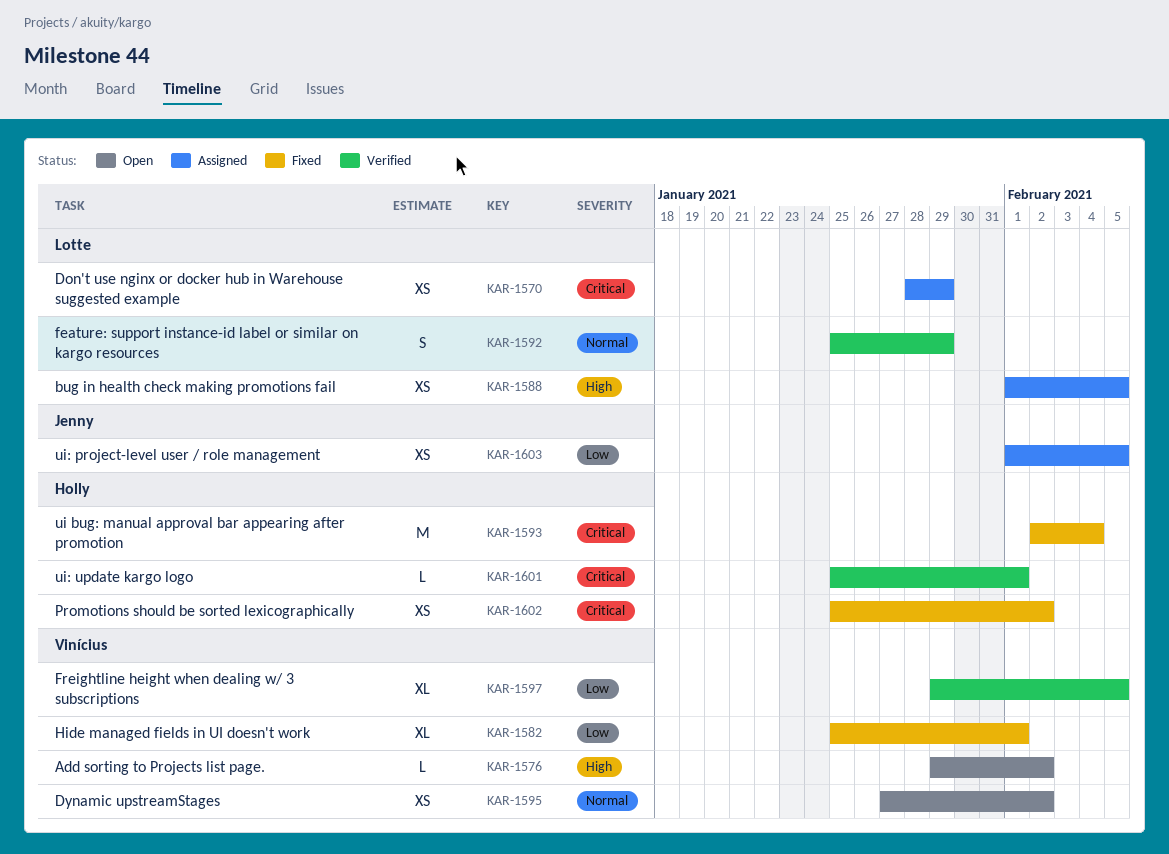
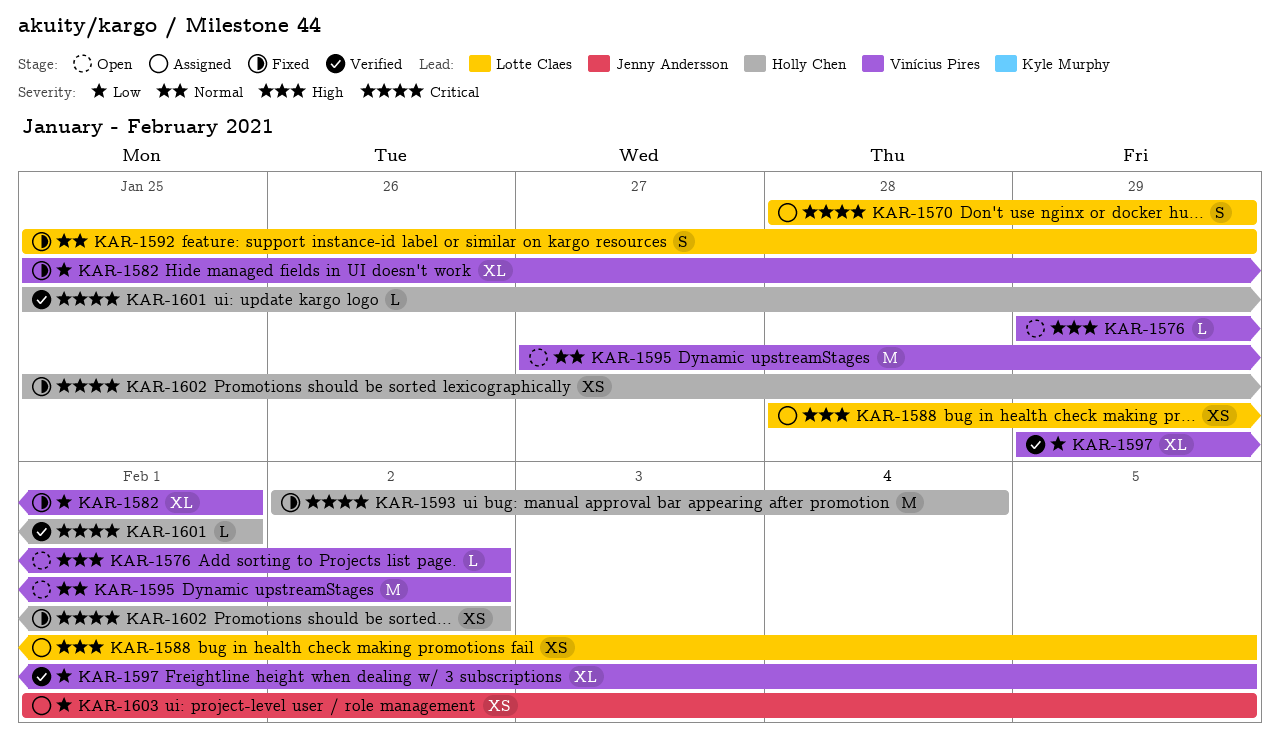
KAR-1570, estimate: XS -> S
KAR-1588, start: Feb 1 -> Jan 28
KAR-1592, status: Verified -> Fixed
KAR-1595, estimate: XS -> M

